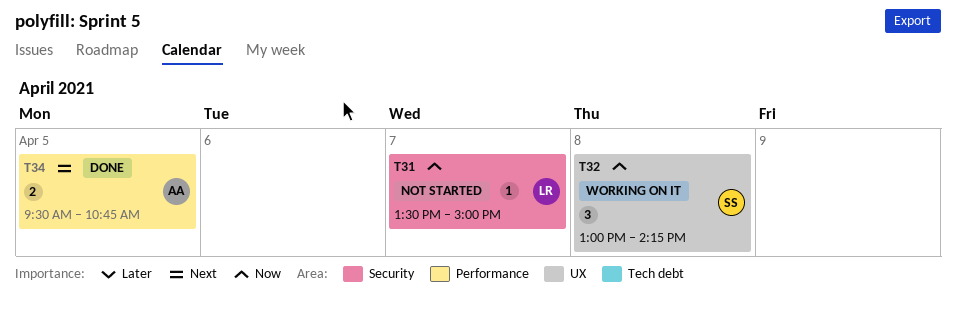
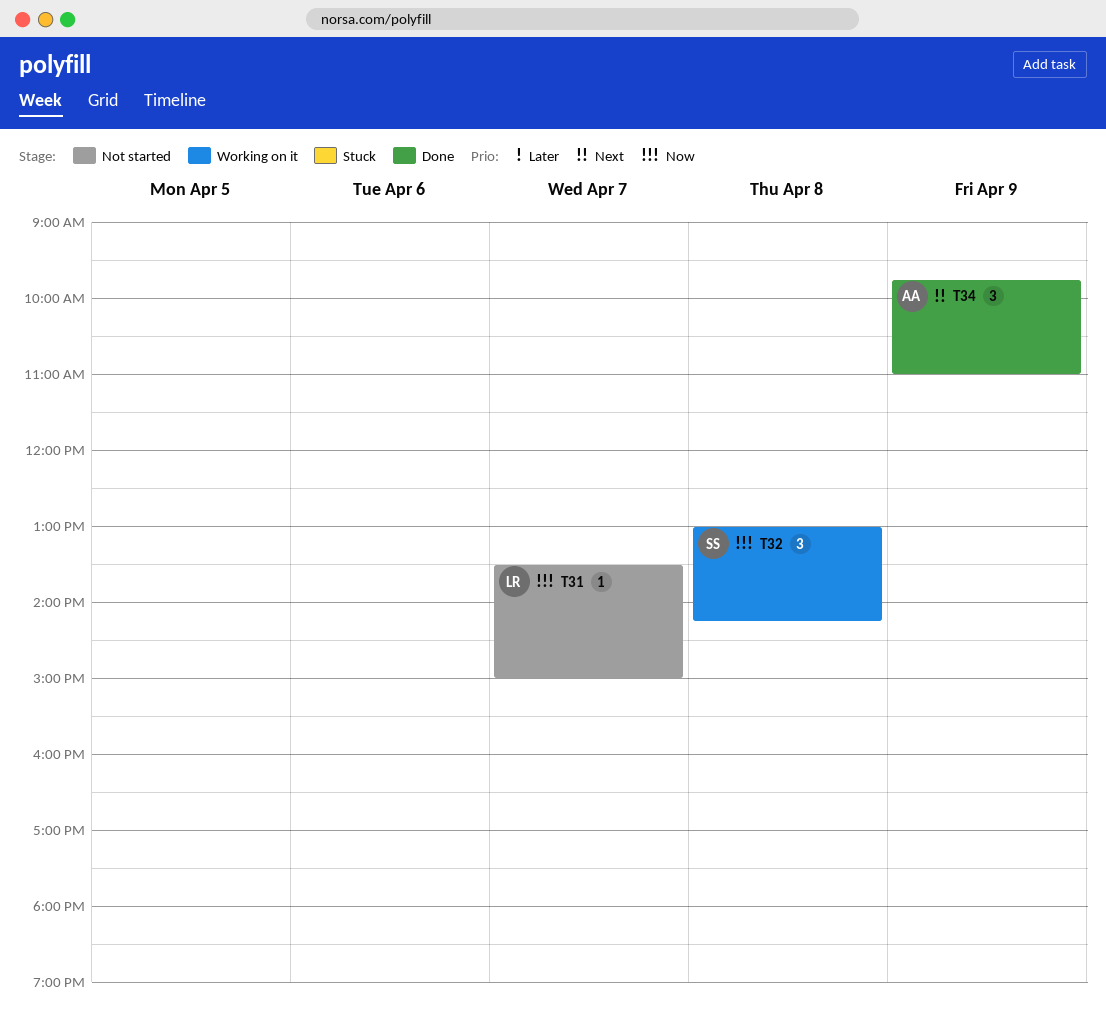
T34, estimate: 2 -> 3
T34, day: Apr 5 -> Apr 9
T34, begins: 09:30 -> 09:45
T34, ends: 10:45 -> 11:00

